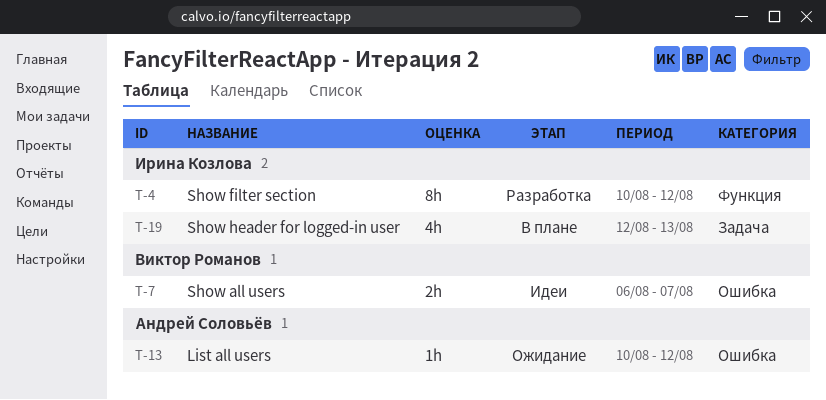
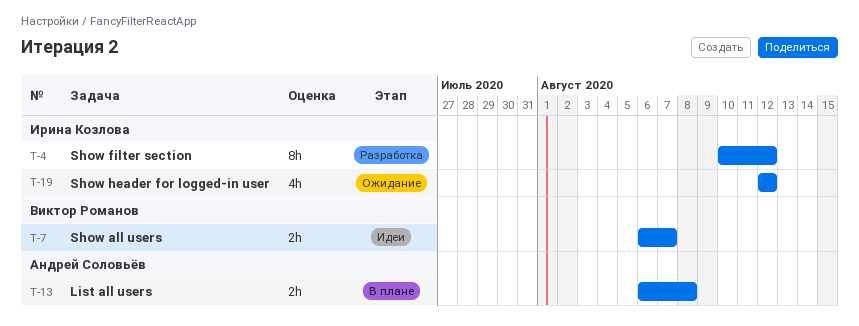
T-13, status: Ожидание -> В плане
T-13, estimate: 1h -> 2h
T-13, start: Aug 10 -> Aug 6
T-13, due: Aug 12 -> Aug 8
T-19, status: В плане -> Ожидание
T-19, due: Aug 13 -> Aug 12

